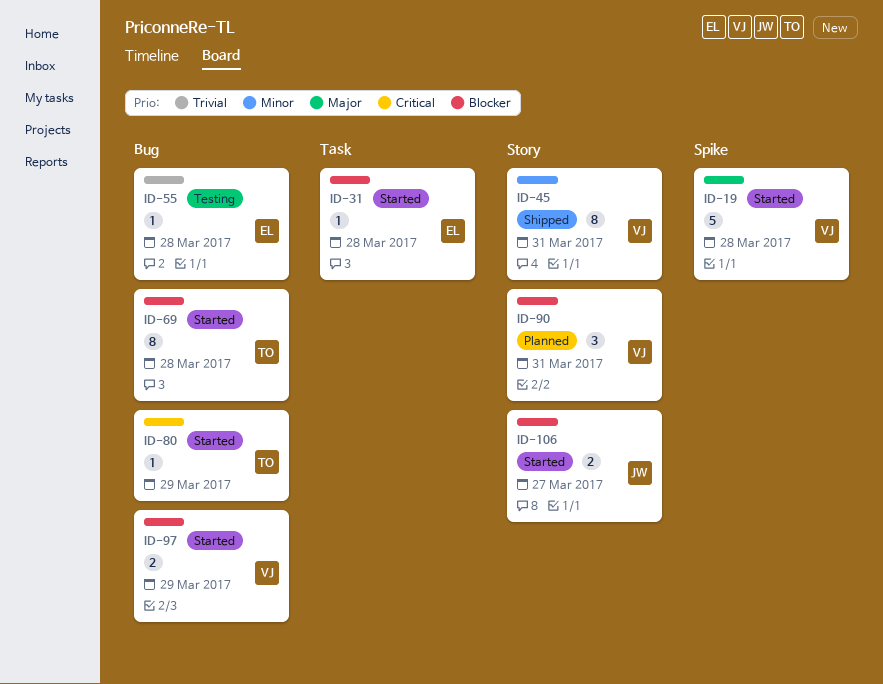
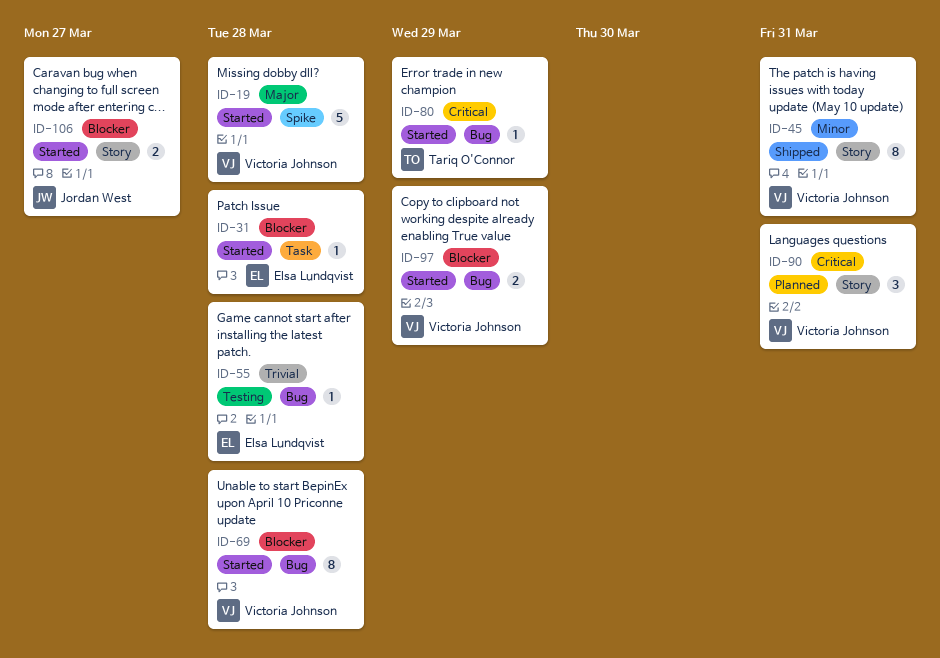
ID-69, owner: Tariq O'Connor -> Victoria Johnson
ID-90, priority: Blocker -> Critical

